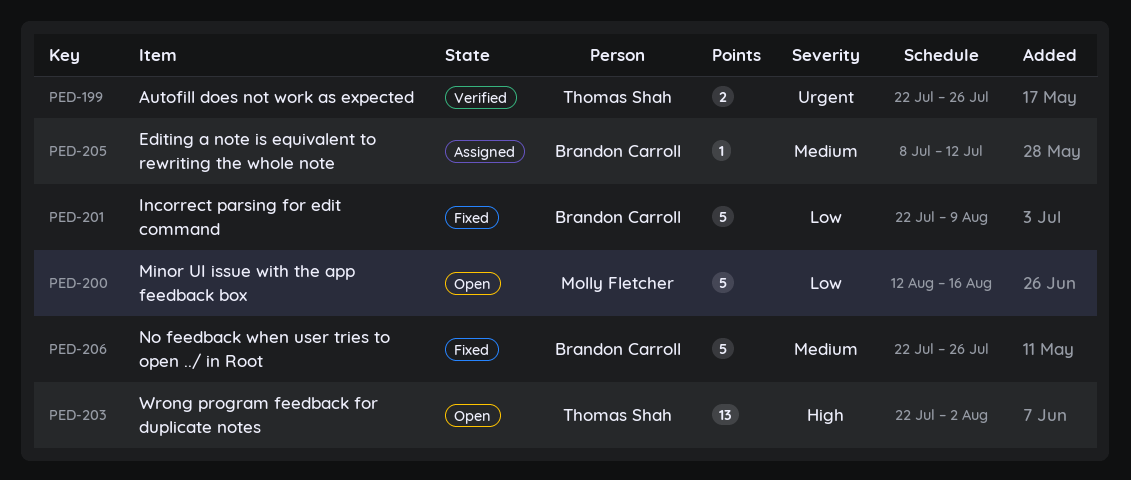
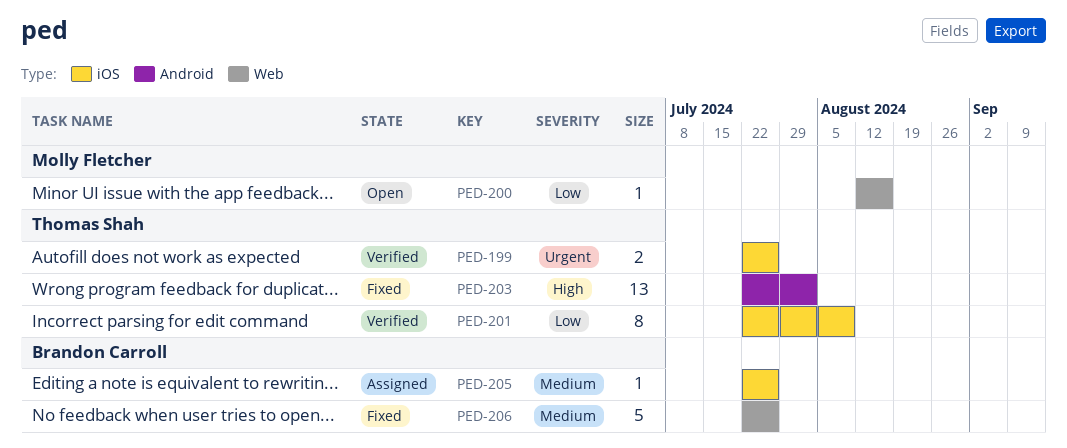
PED-200, estimate: 5 -> 1
PED-201, status: Fixed -> Verified
PED-201, owner: Brandon Carroll -> Thomas Shah
PED-201, estimate: 5 -> 8
PED-203, status: Open -> Fixed
PED-205, start: Jul 8 -> Jul 22
PED-205, due: Jul 12 -> Jul 26

